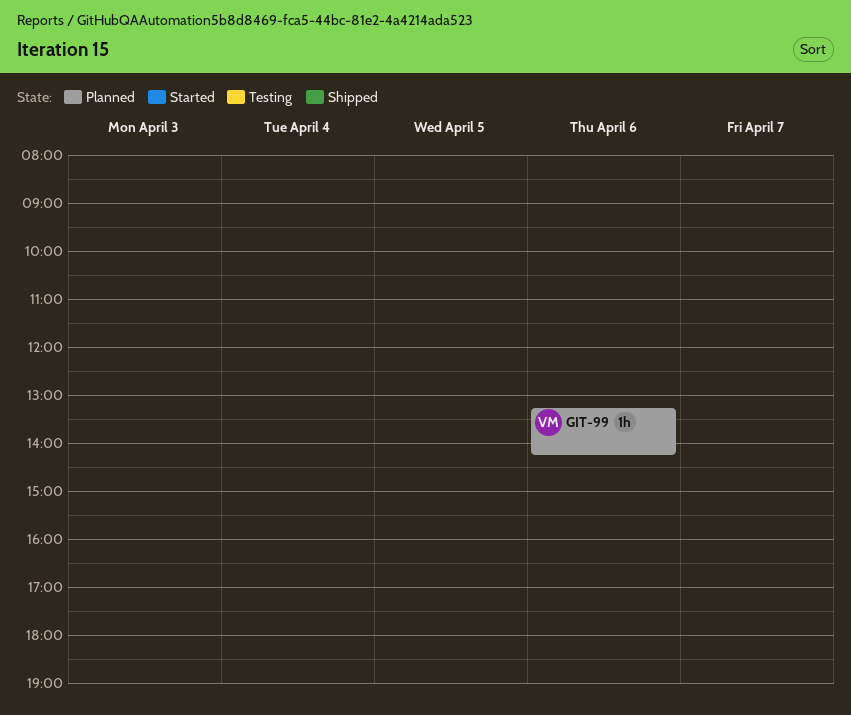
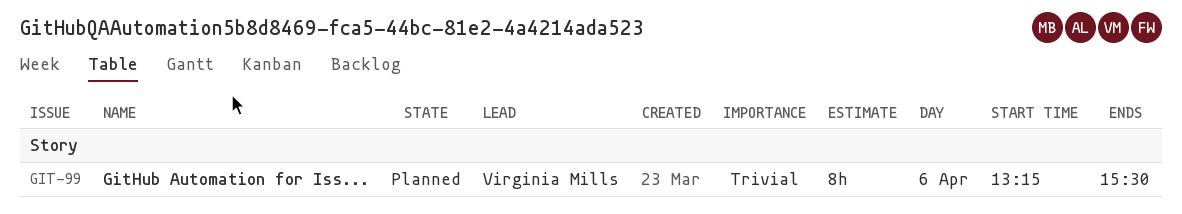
GIT-99, estimate: 1h -> 8h
GIT-99, ends: 14:15 -> 15:30

